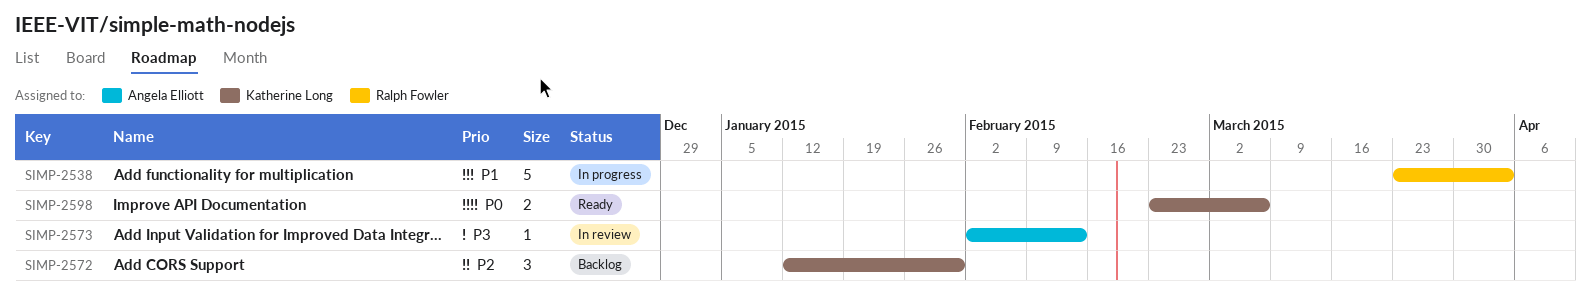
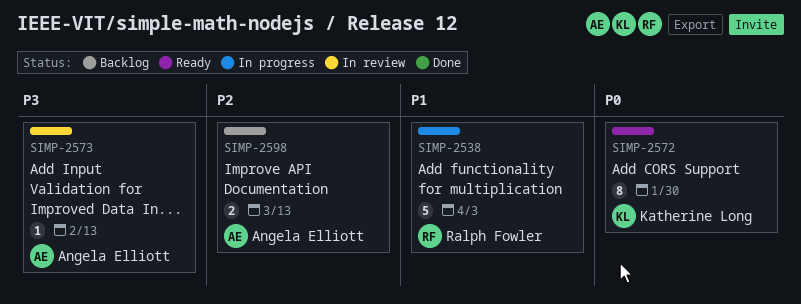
SIMP-2572, status: Backlog -> Ready
SIMP-2572, priority: P2 -> P0
SIMP-2572, estimate: 3 -> 8
SIMP-2598, status: Ready -> Backlog
SIMP-2598, owner: Katherine Long -> Angela Elliott
SIMP-2598, priority: P0 -> P2
SIMP-2598, due: Mar 6 -> Mar 13

